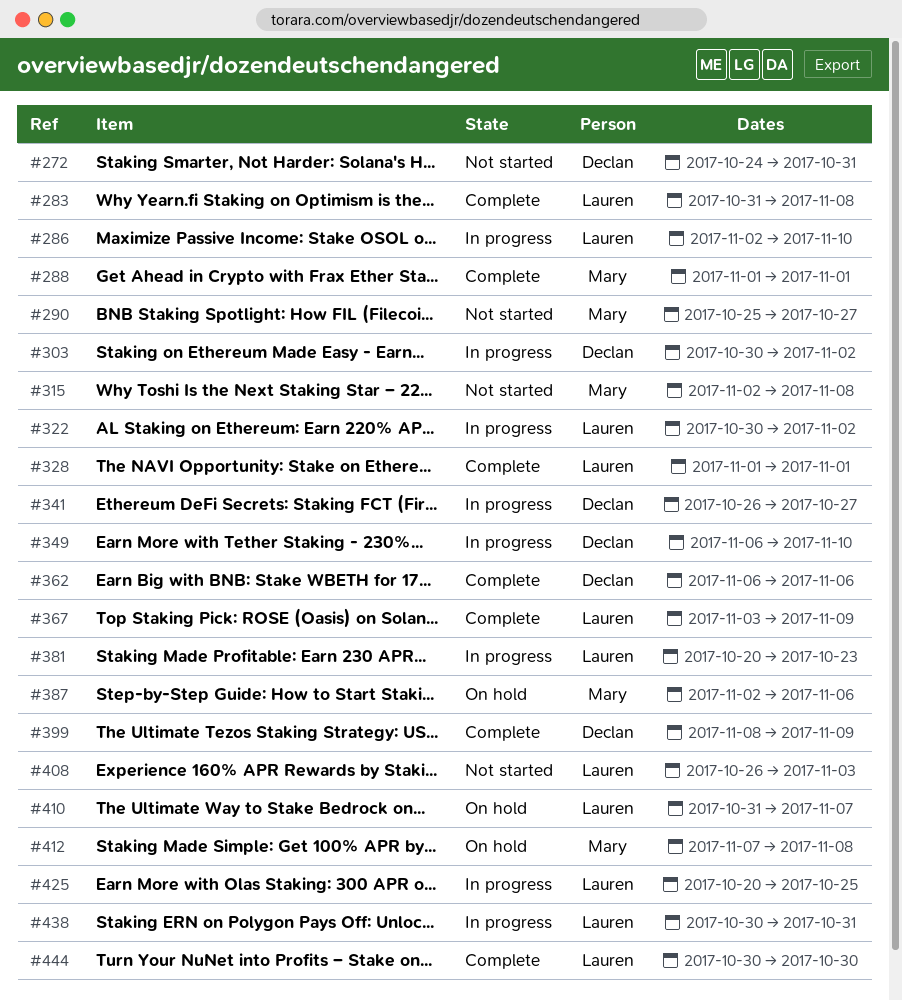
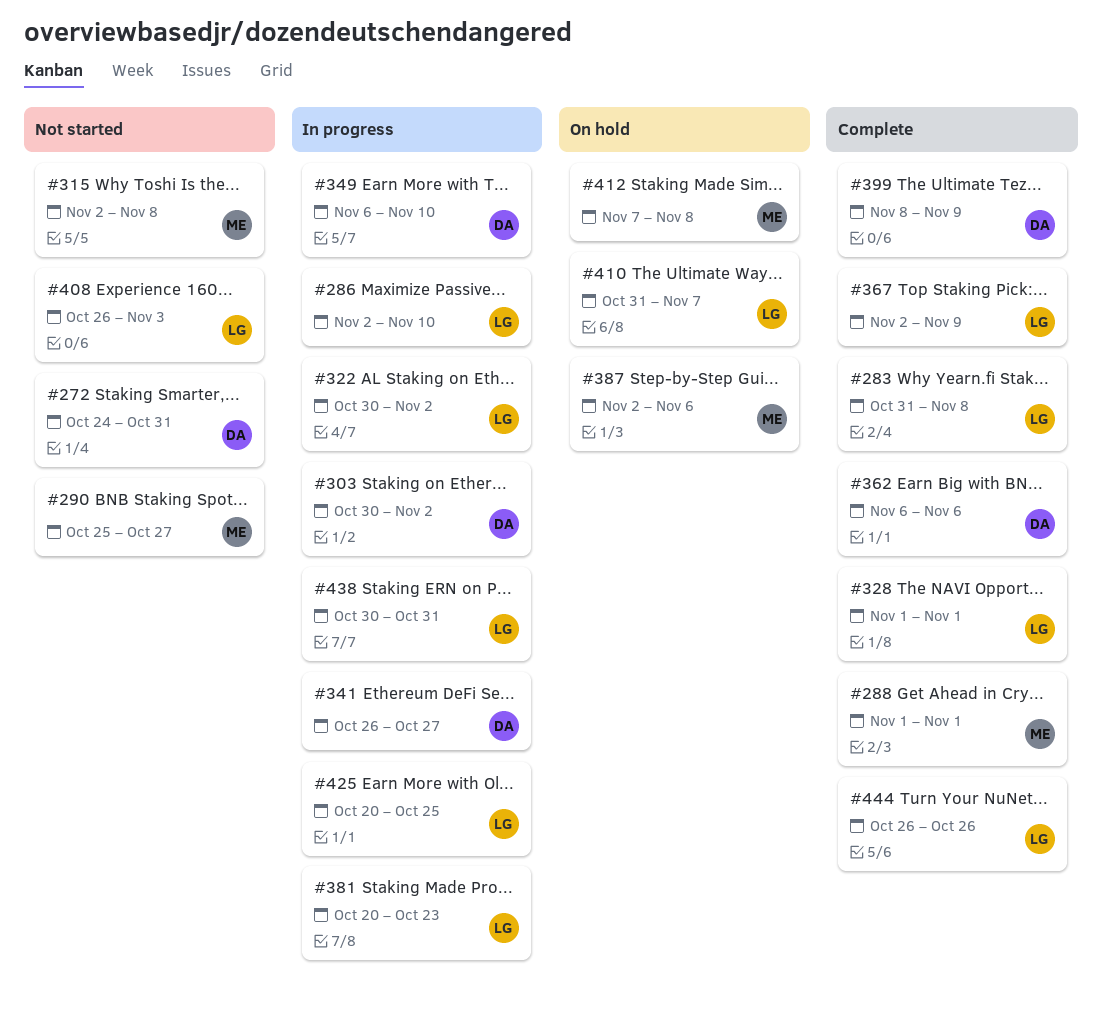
#367, start: Nov 3 -> Nov 2
#444, start: Oct 30 -> Oct 26
#444, due: Oct 30 -> Oct 26

